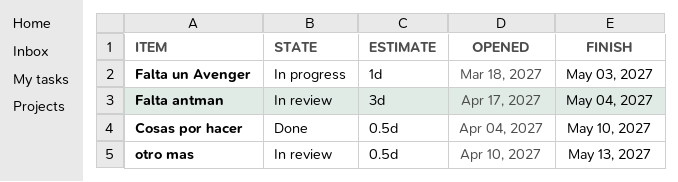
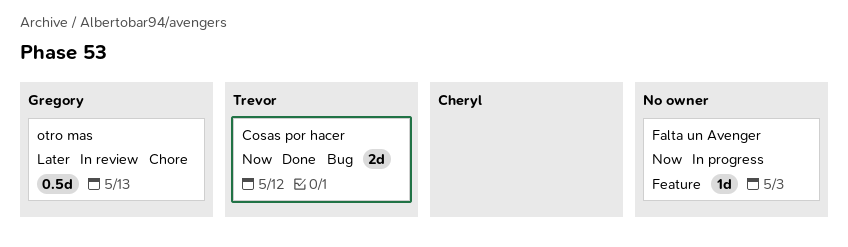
Cosas por hacer, estimate: 0.5d -> 2d
Cosas por hacer, due: May 10 -> May 12
Falta antman: present -> none

